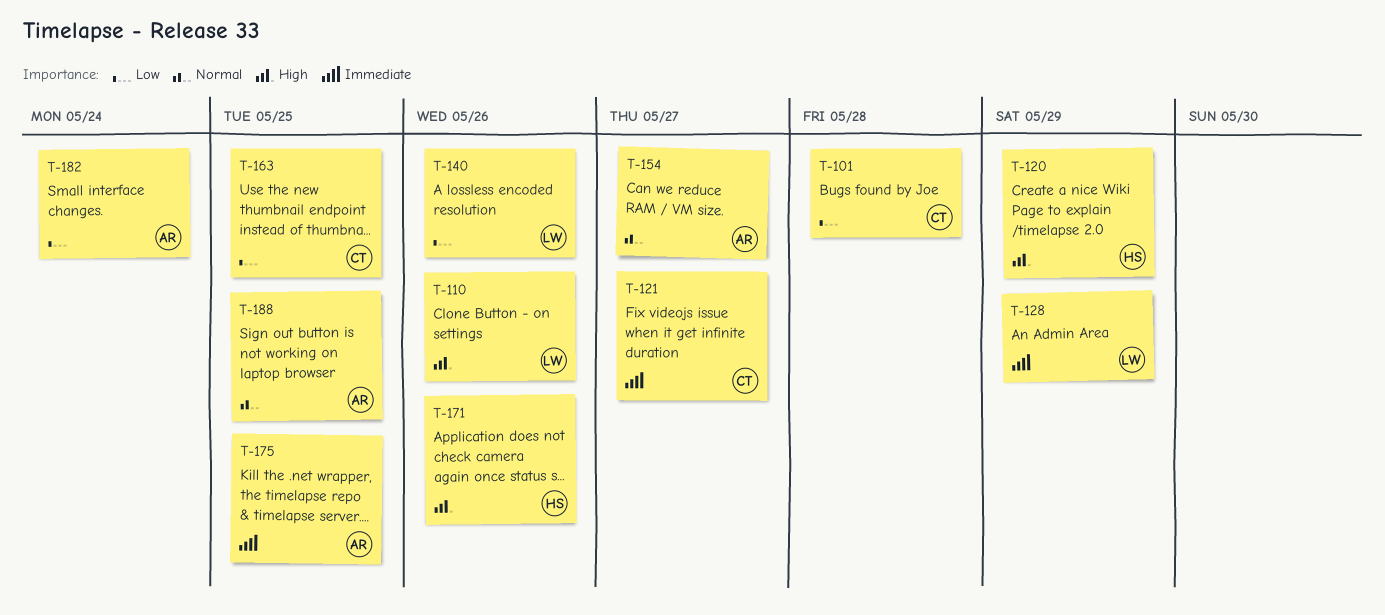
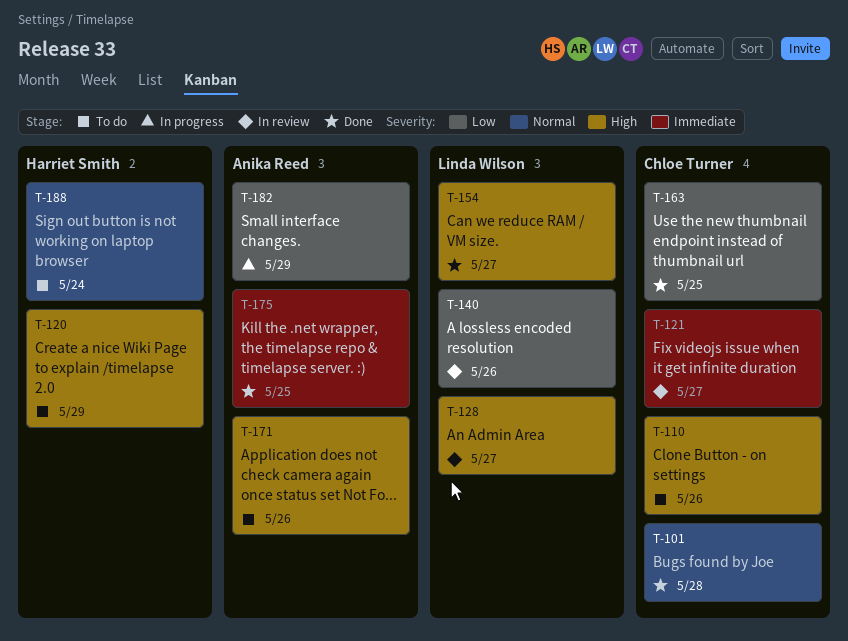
T-101, priority: Low -> Normal
T-110, owner: Linda Wilson -> Chloe Turner
T-128, priority: Immediate -> High
T-128, due: May 29 -> May 27
T-154, owner: Anika Reed -> Linda Wilson
T-154, priority: Normal -> High
T-171, owner: Harriet Smith -> Anika Reed
T-182, due: May 24 -> May 29
T-188, owner: Anika Reed -> Harriet Smith
T-188, due: May 25 -> May 24

